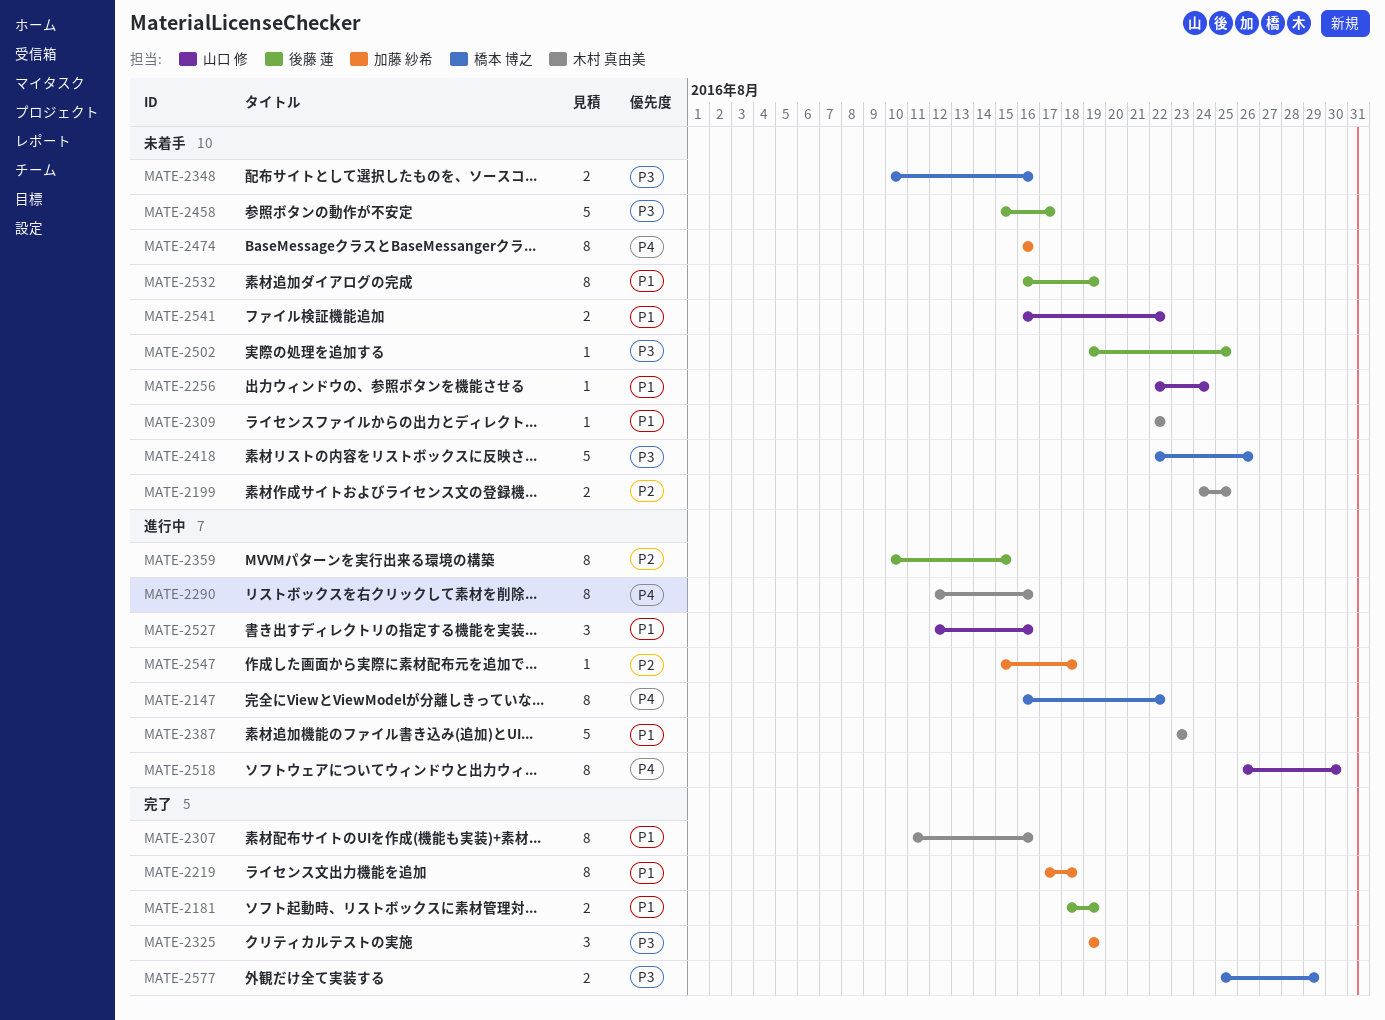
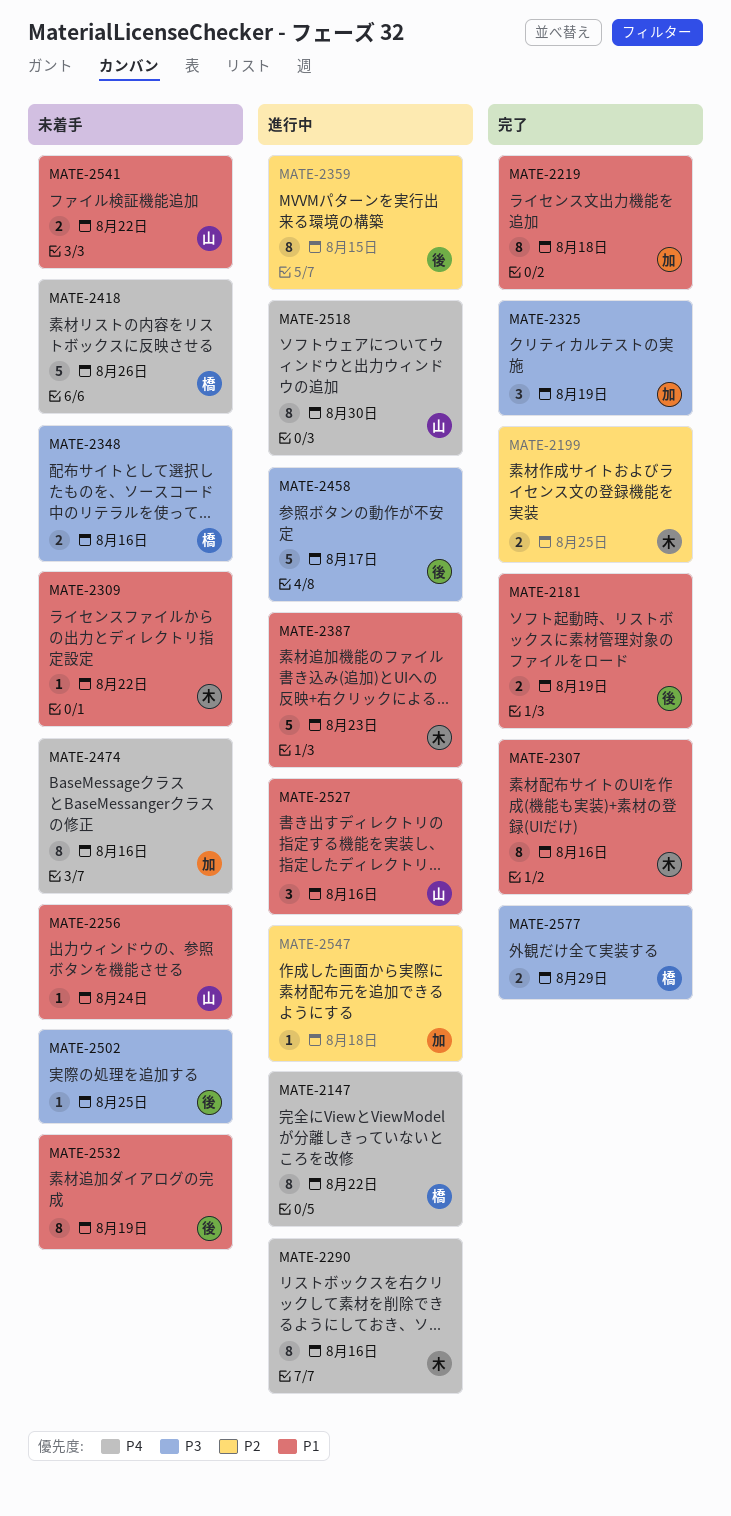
MATE-2199, status: 未着手 -> 完了
MATE-2418, priority: P3 -> P4
MATE-2458, status: 未着手 -> 進行中

